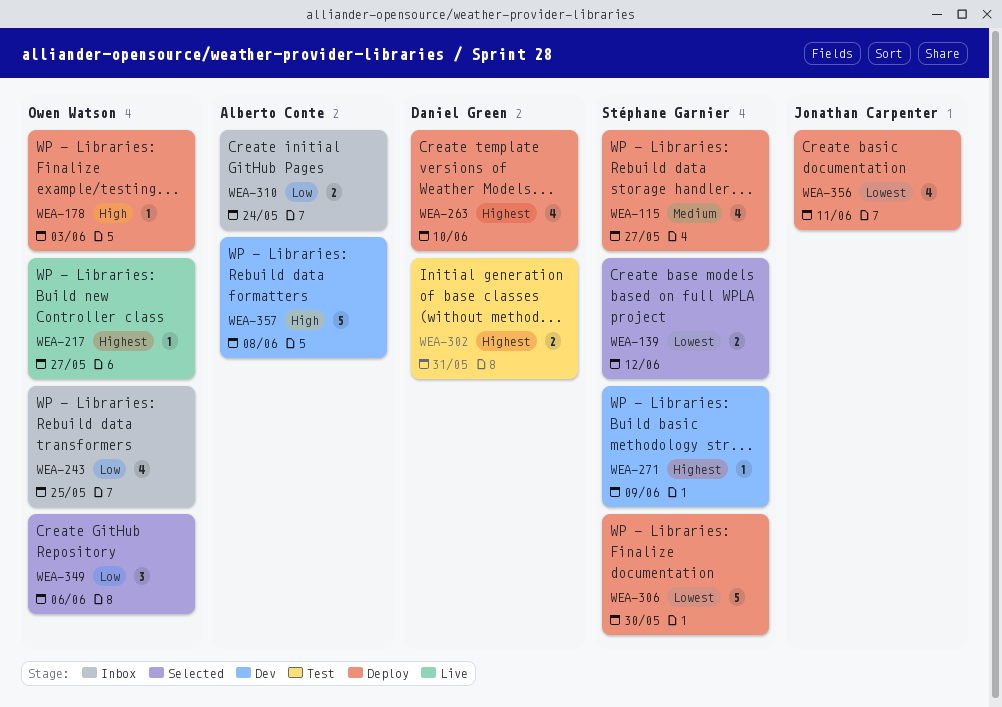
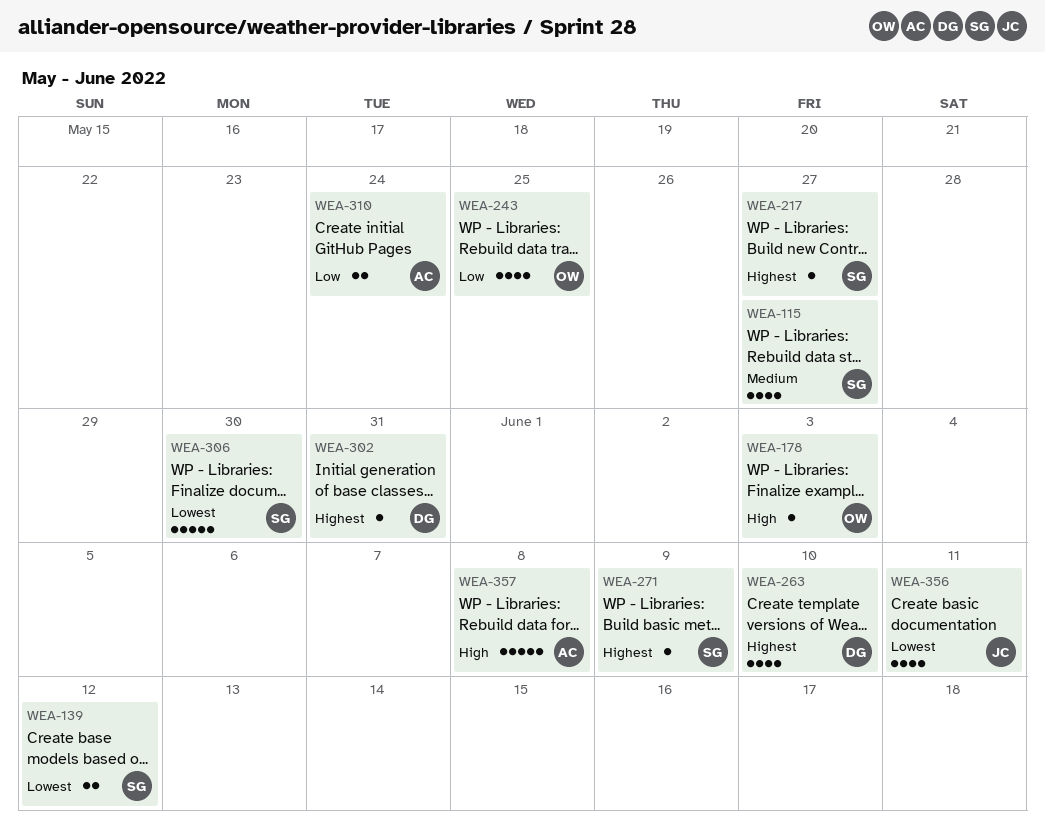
WEA-217, owner: Owen Watson -> Stéphane Garnier
WEA-302, estimate: 2 -> 1
WEA-349: present -> none

